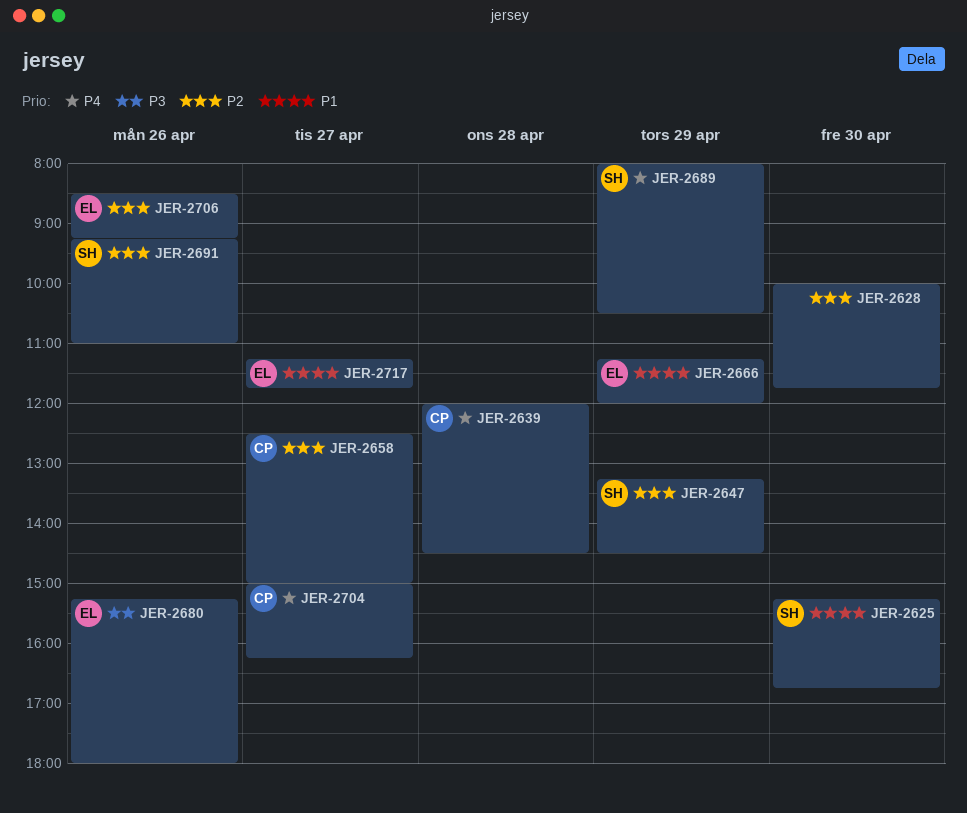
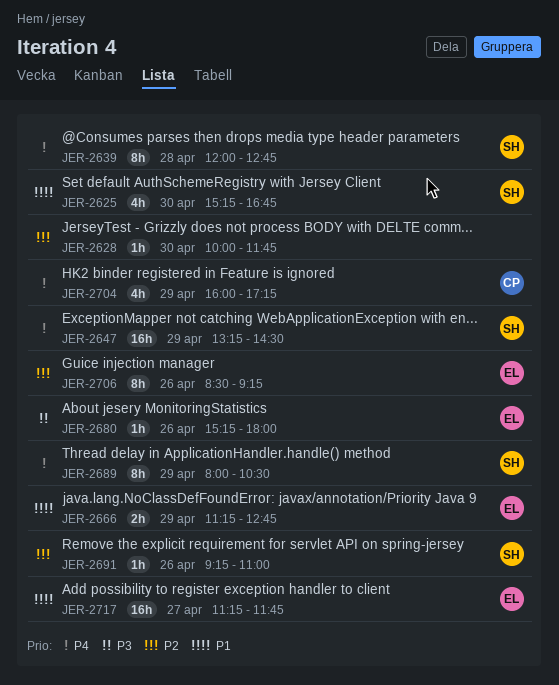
JER-2639, owner: CP -> SH
JER-2639, ends: 14:30 -> 12:45
JER-2647, priority: P2 -> P4
JER-2658: present -> none
JER-2666, ends: 12:00 -> 12:45
JER-2704, day: Apr 27 -> Apr 29
JER-2704, begins: 15:00 -> 16:00
JER-2704, ends: 16:15 -> 17:15

